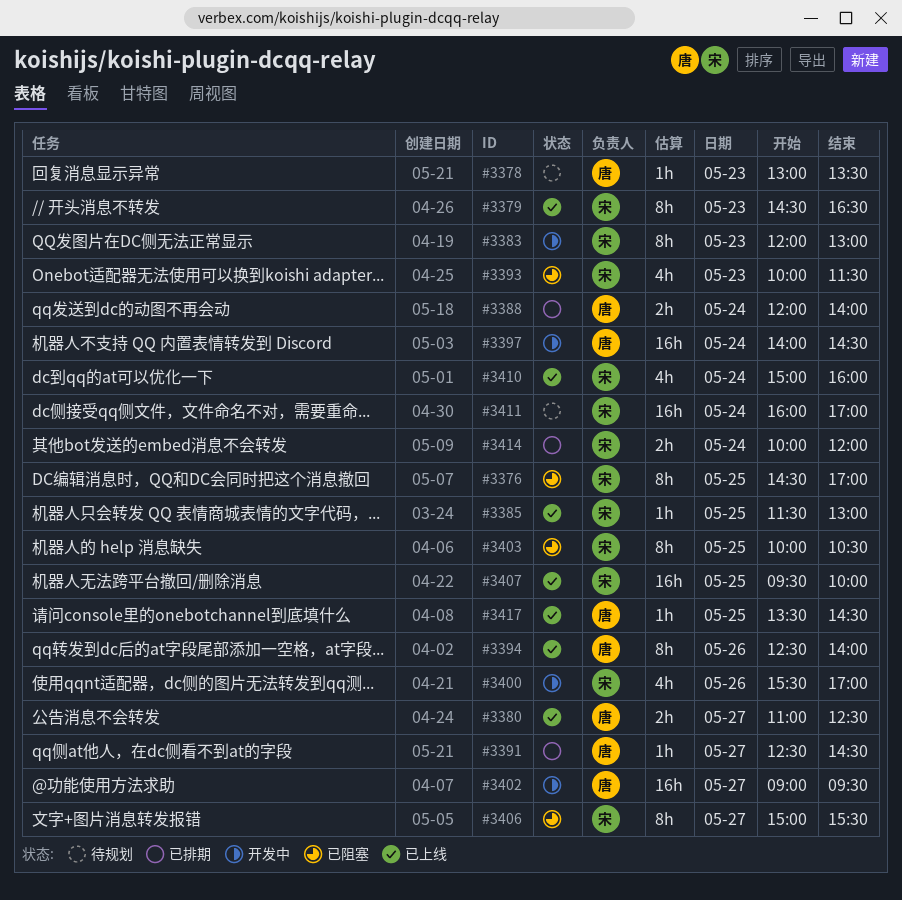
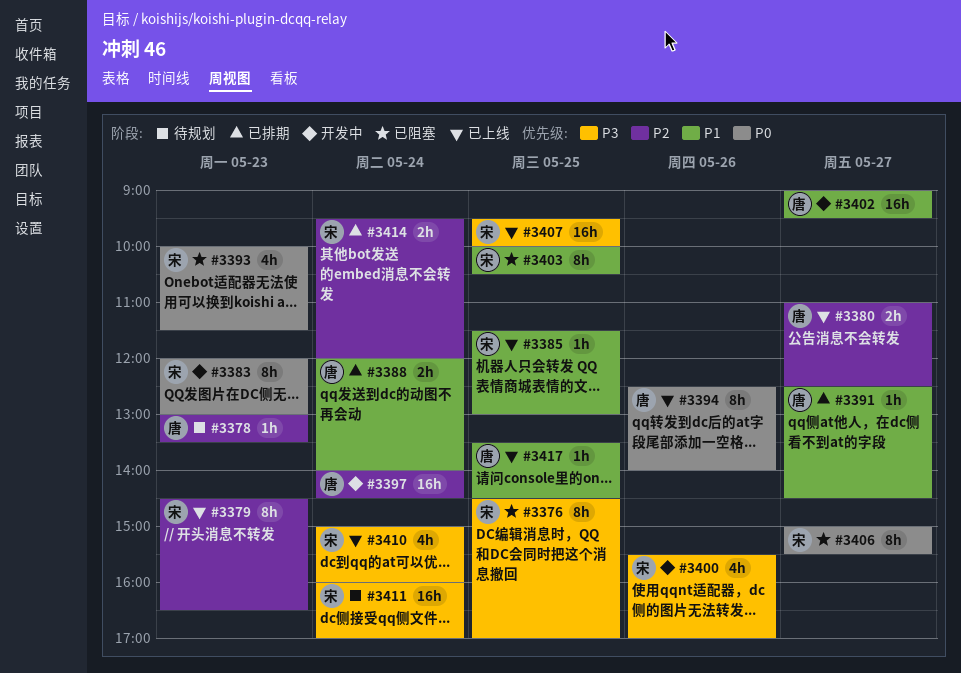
#3414, begins: 10:00 -> 09:30

